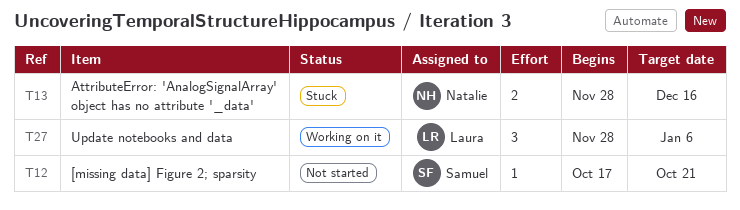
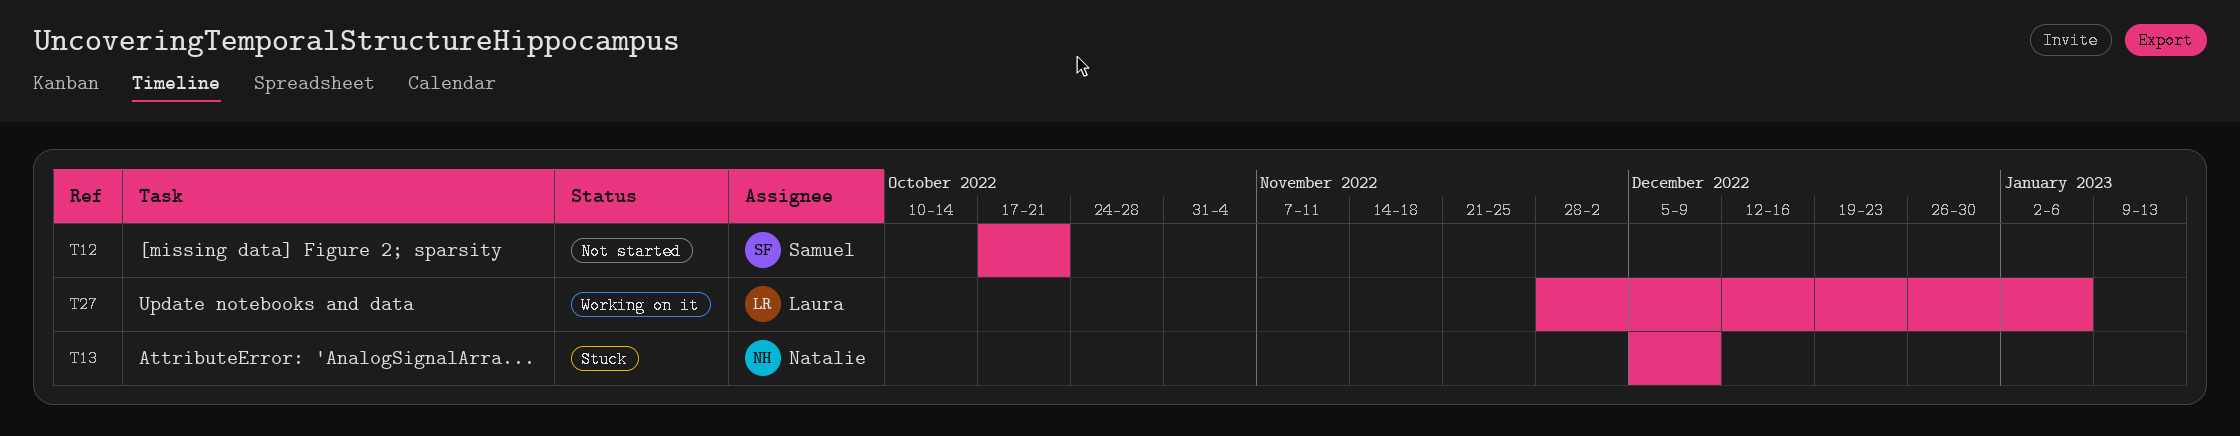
T13, start: Nov 28 -> Dec 5
T13, due: Dec 16 -> Dec 9

